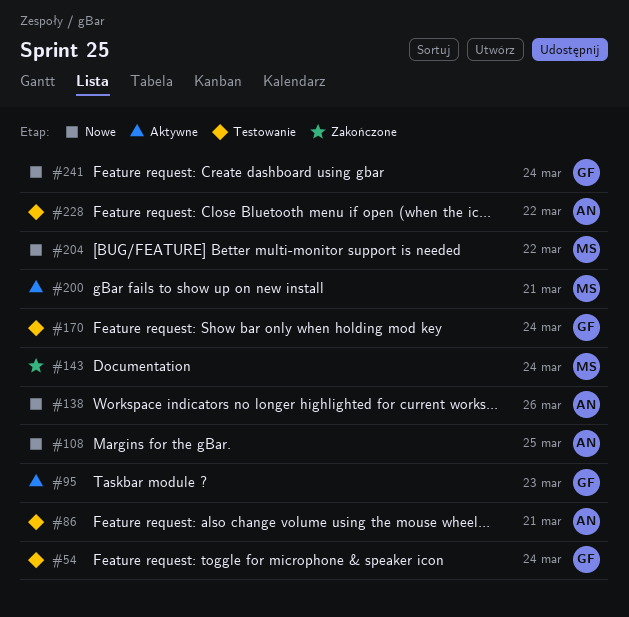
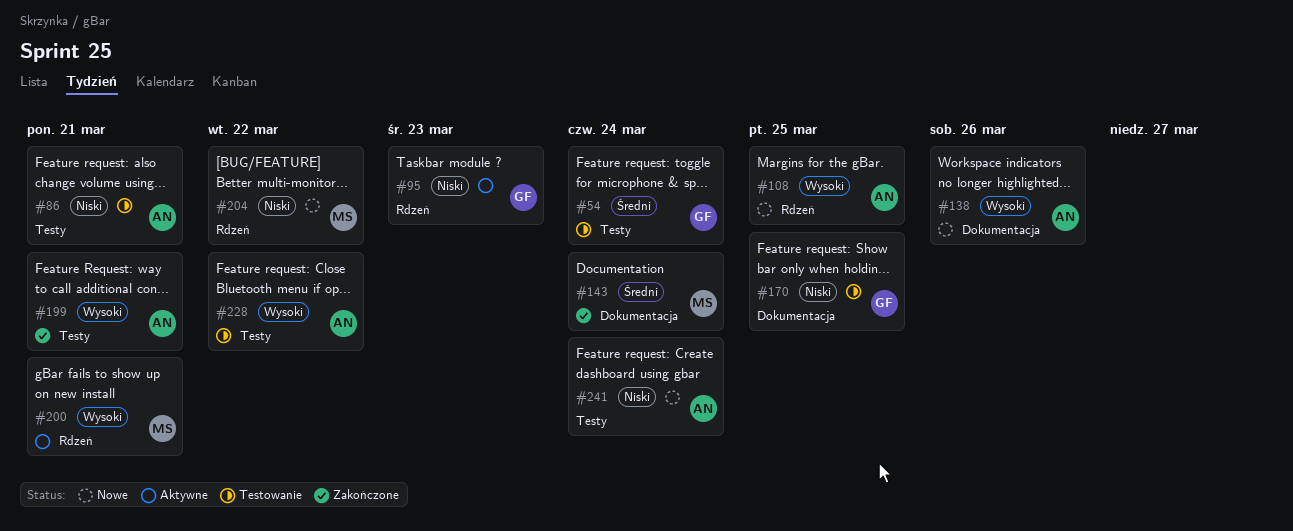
#170, due: Mar 24 -> Mar 25
#199: none -> present
#241, owner: GF -> AN

